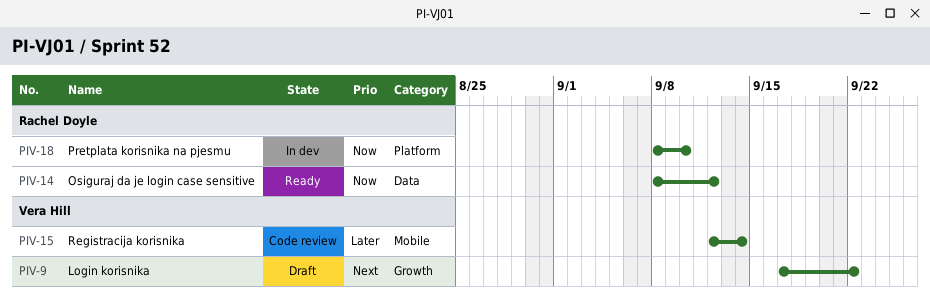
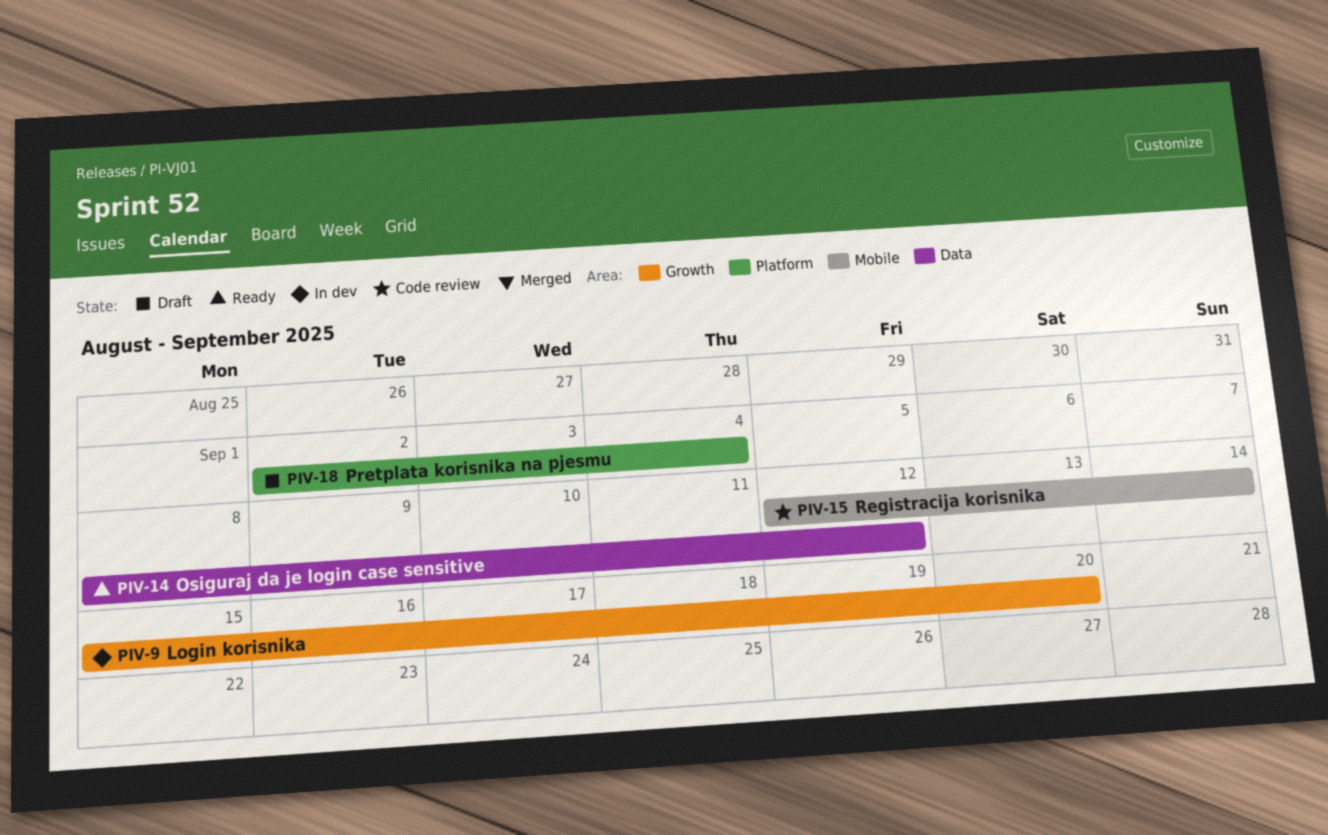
PIV-9, status: Draft -> In dev
PIV-9, start: Sep 17 -> Sep 15
PIV-9, due: Sep 22 -> Sep 20
PIV-18, status: In dev -> Draft
PIV-18, start: Sep 8 -> Sep 2
PIV-18, due: Sep 10 -> Sep 4

